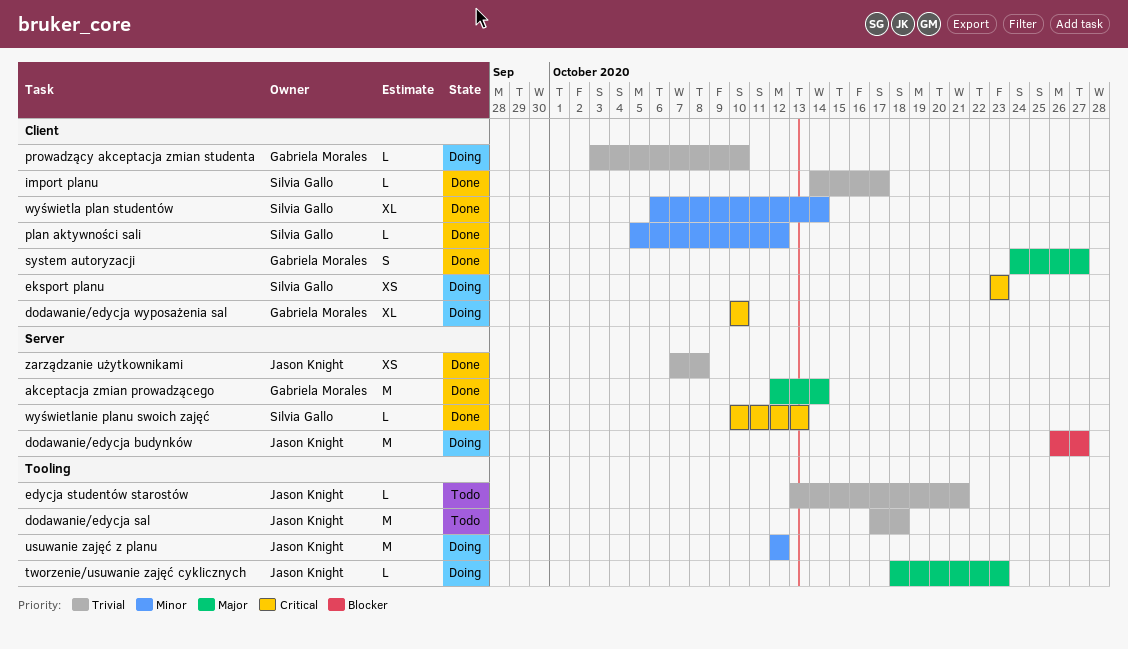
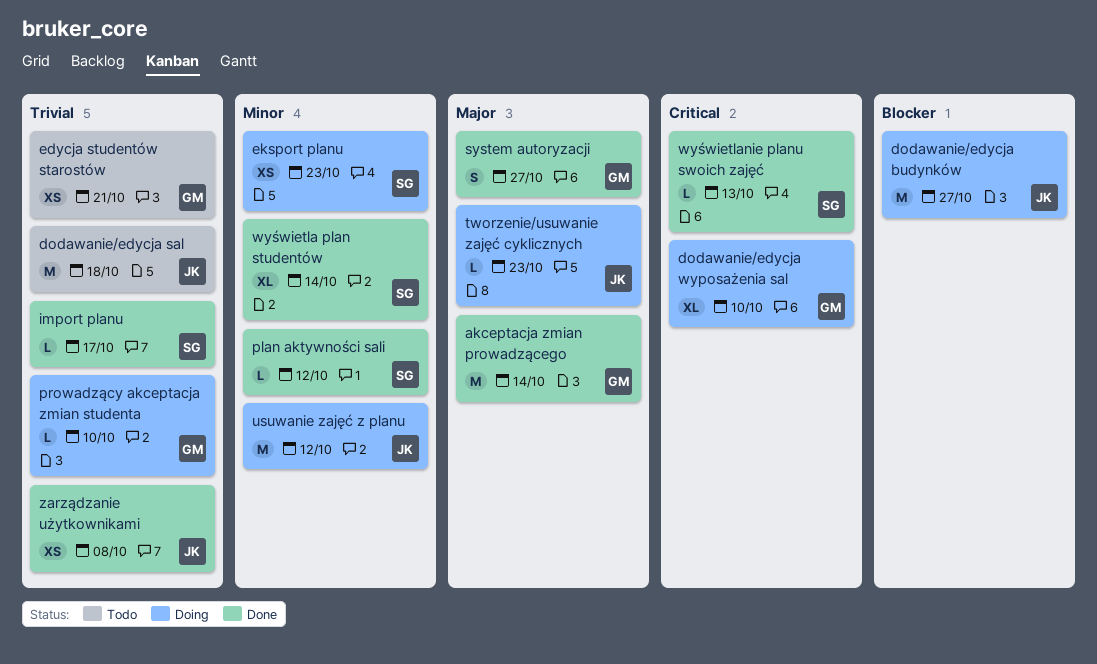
edycja studentów starostów, owner: Jason Knight -> Gabriela Morales
edycja studentów starostów, estimate: L -> XS
eksport planu, priority: Critical -> Minor

